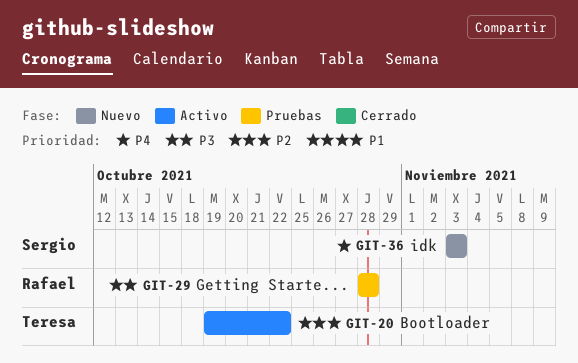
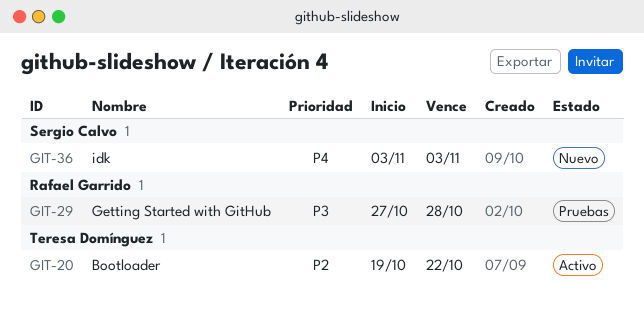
GIT-29, start: Oct 28 -> Oct 27

